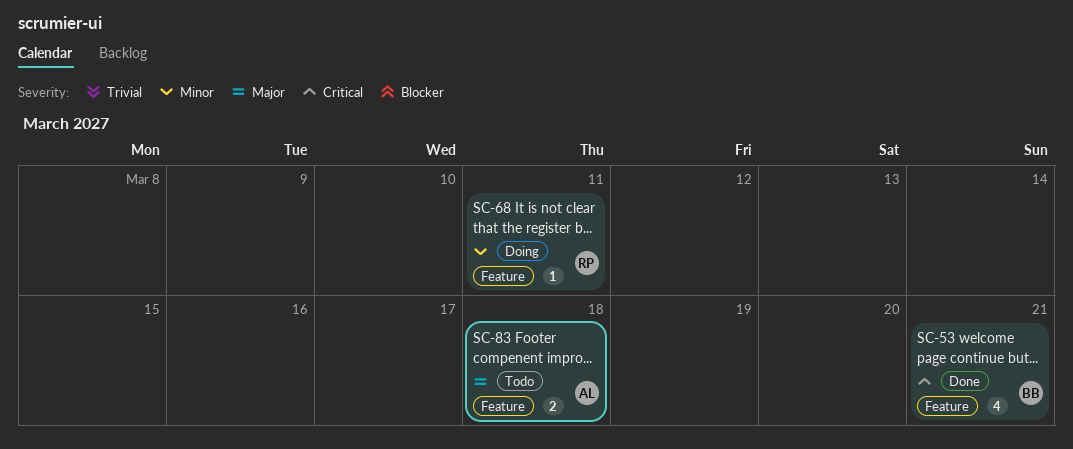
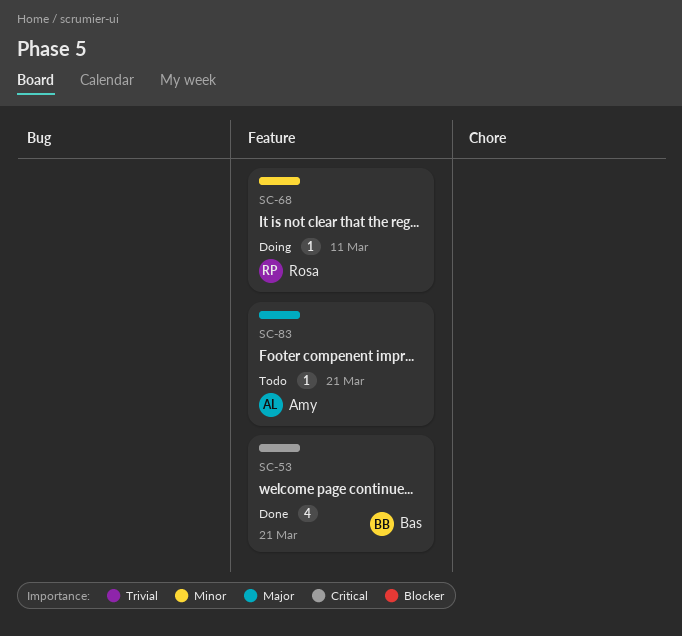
SC-83, estimate: 2 -> 1
SC-83, due: Mar 18 -> Mar 21

